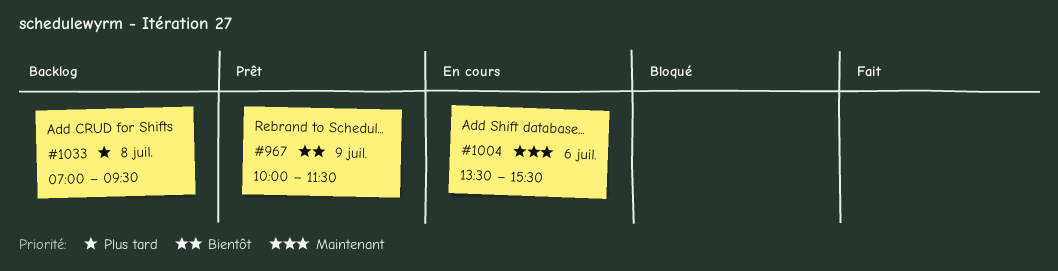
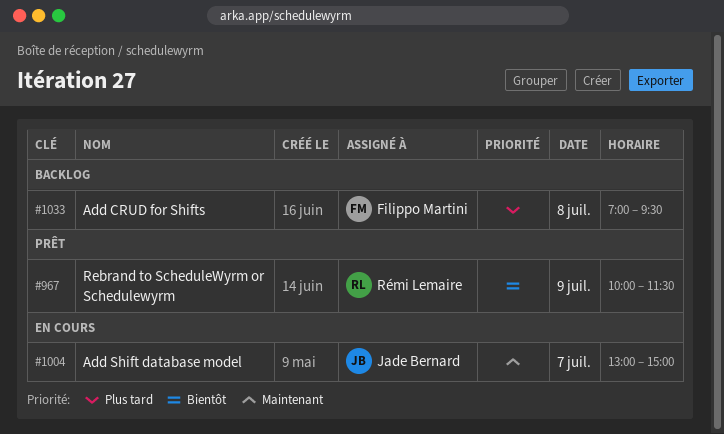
#1004, day: Jul 6 -> Jul 7
#1004, begins: 13:30 -> 13:00
#1004, ends: 15:30 -> 15:00

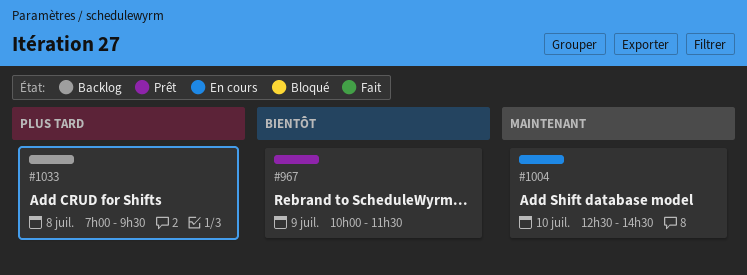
#1004, day: Jul 7 -> Jul 10
#1004, begins: 13:00 -> 12:30
#1004, ends: 15:00 -> 14:30

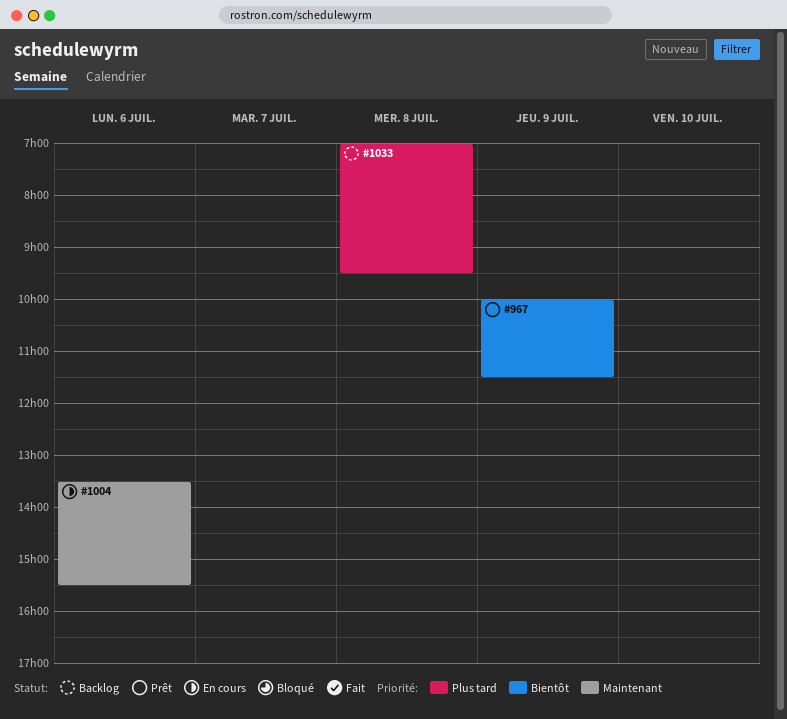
#1004, day: Jul 10 -> Jul 6
#1004, begins: 12:30 -> 13:30
#1004, ends: 14:30 -> 15:30

